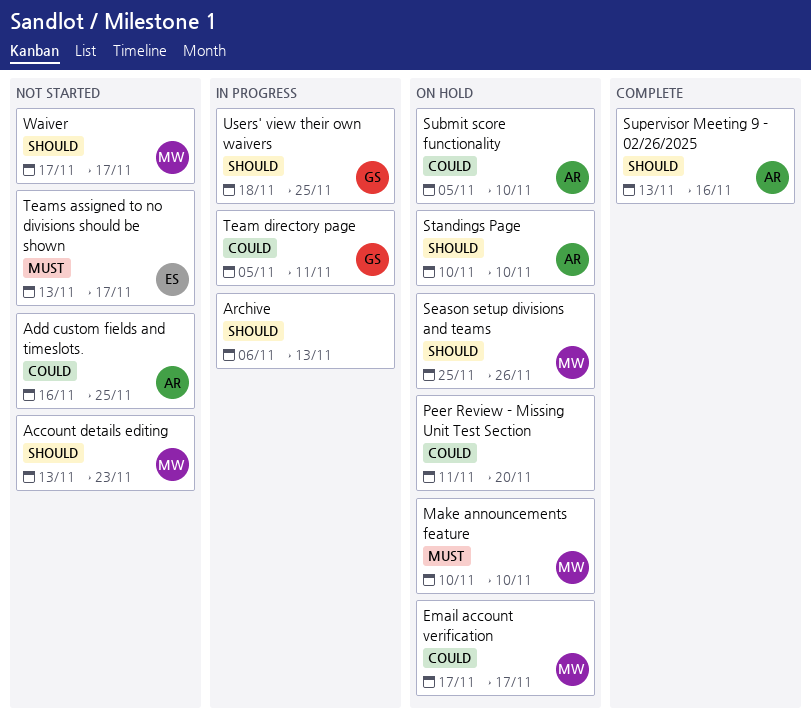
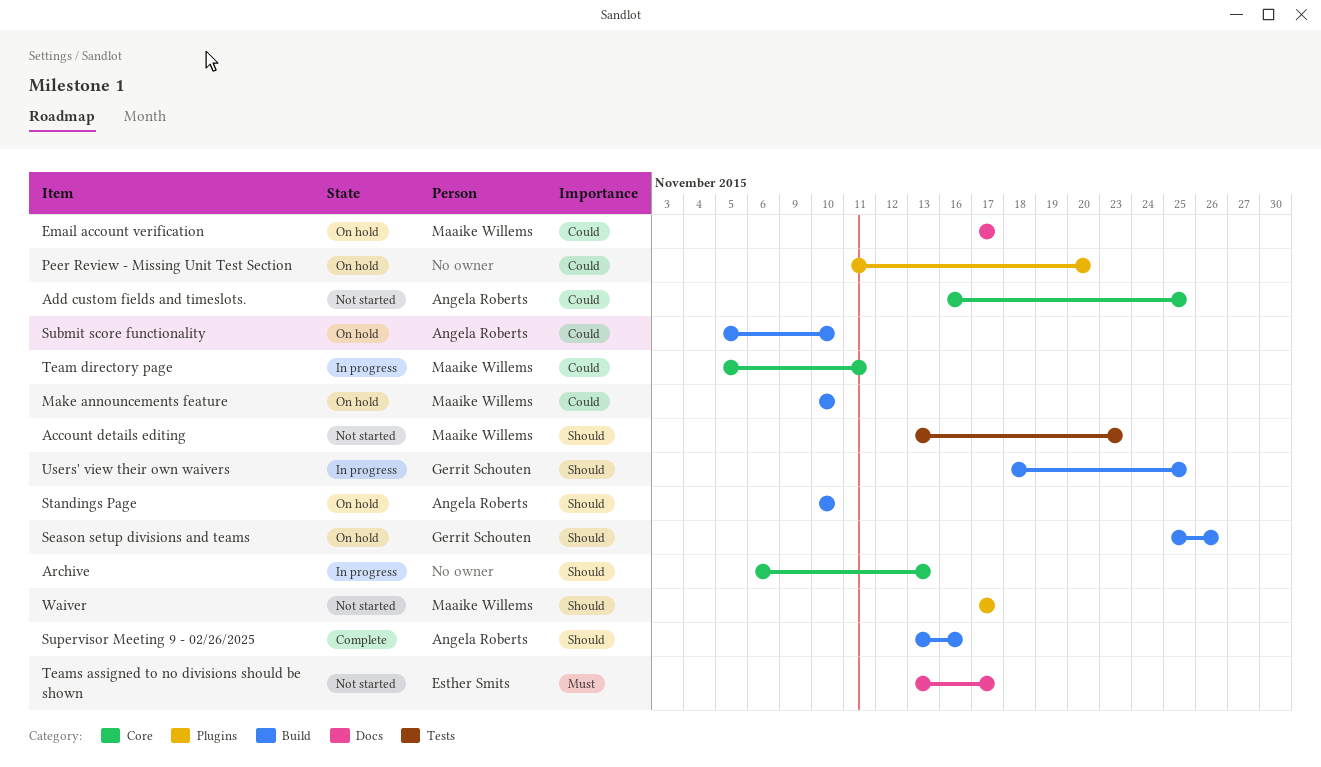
Make announcements feature, priority: Must -> Could
Season setup divisions and teams, owner: Maaike Willems -> Gerrit Schouten
Team directory page, owner: Gerrit Schouten -> Maaike Willems

